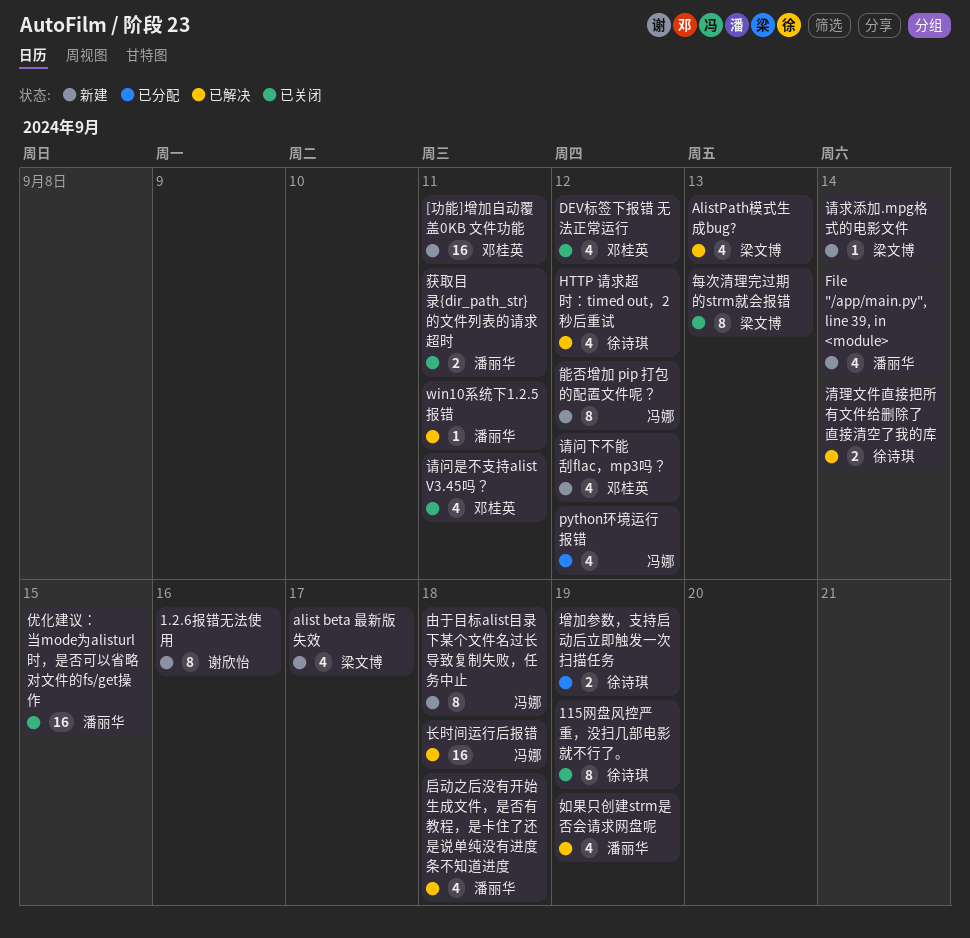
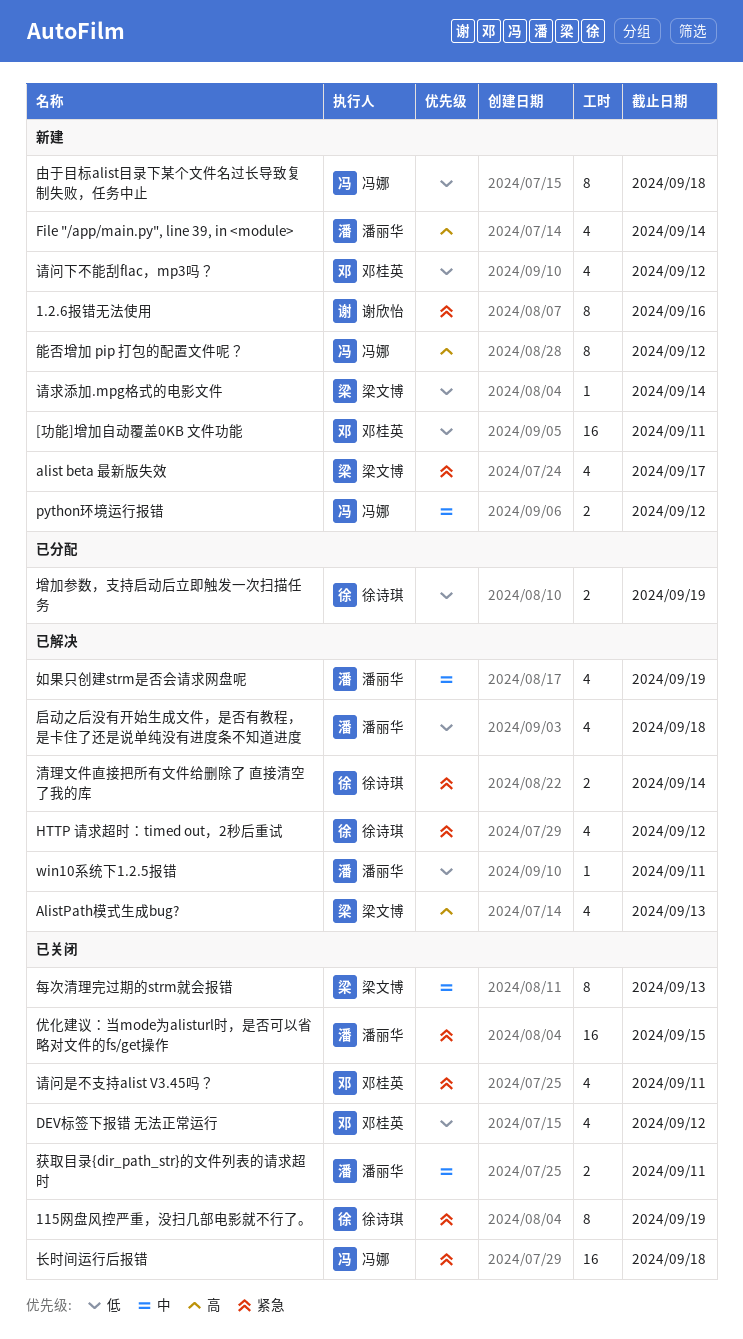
python环境运行报错, status: 已分配 -> 新建
python环境运行报错, estimate: 4 -> 2
长时间运行后报错, status: 已解决 -> 已关闭

